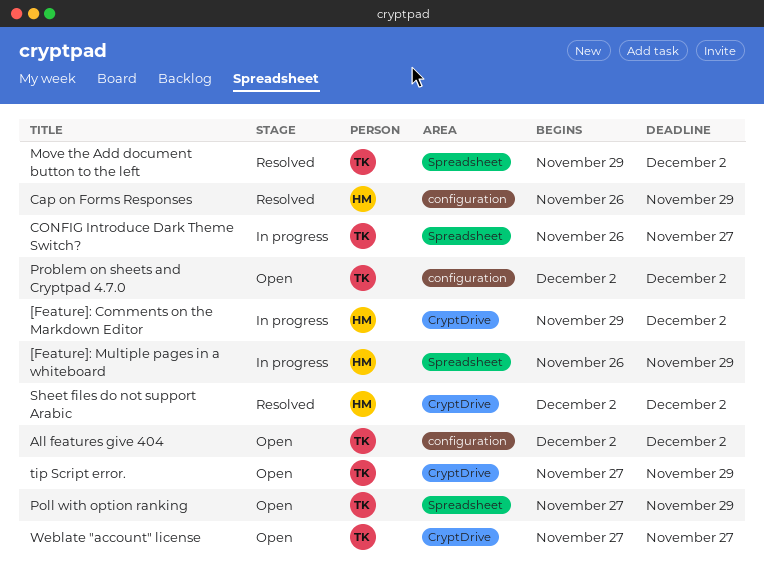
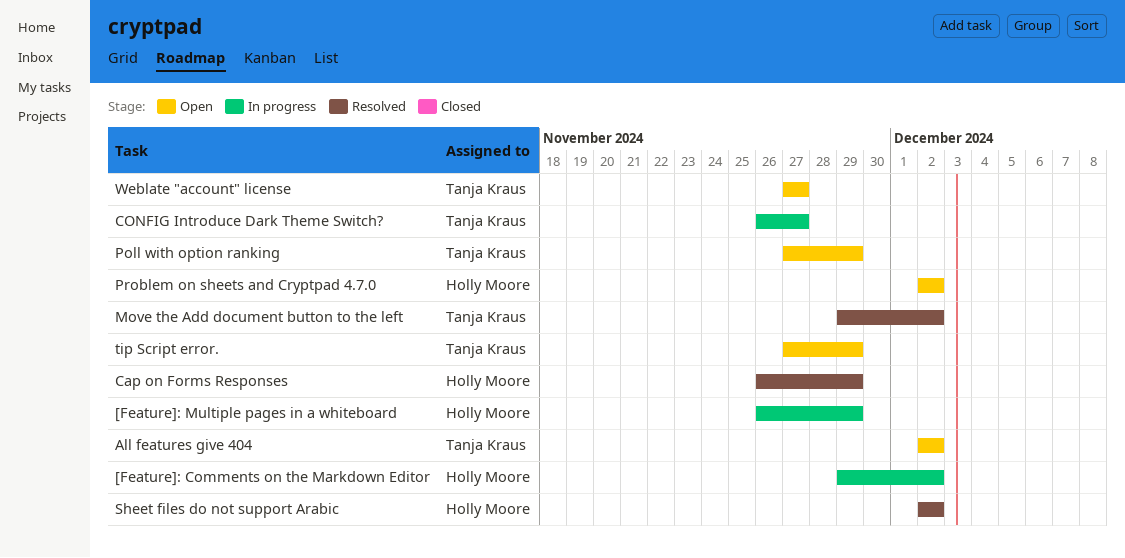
Problem on sheets and Cryptpad 4.7.0, owner: Tanja Kraus -> Holly Moore

